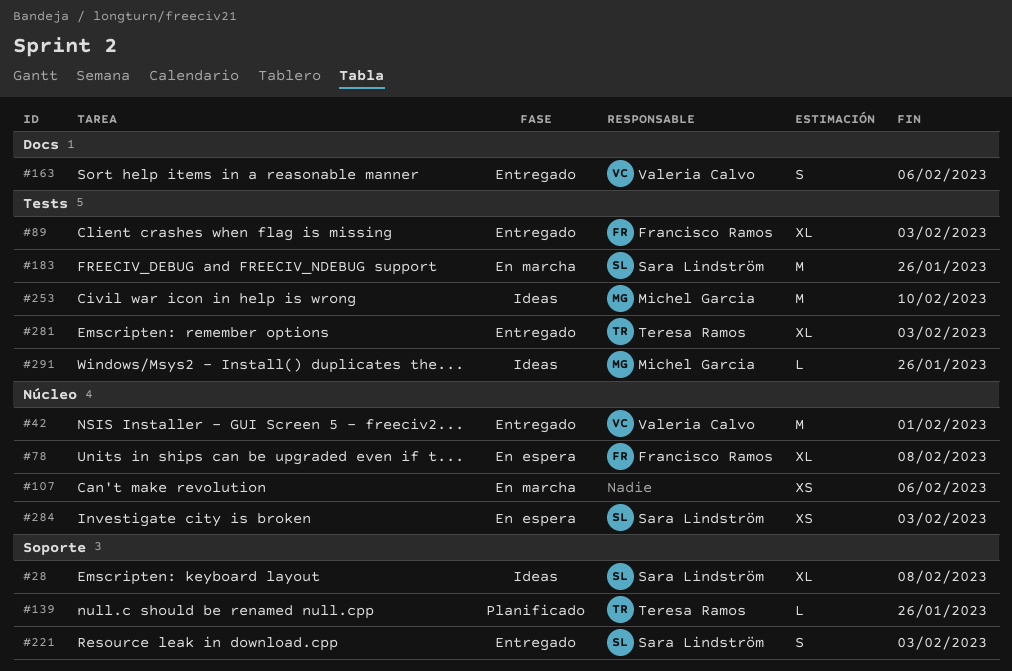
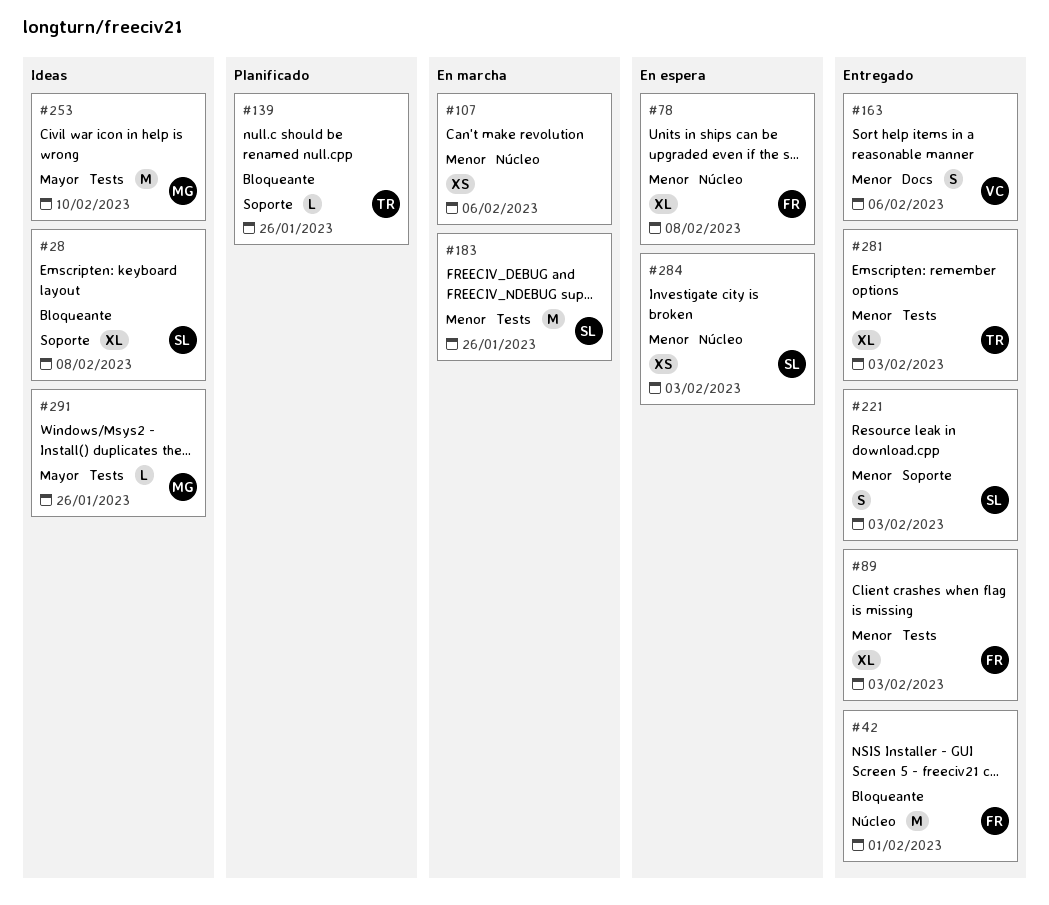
#42, owner: Valeria Calvo -> Francisco Ramos

